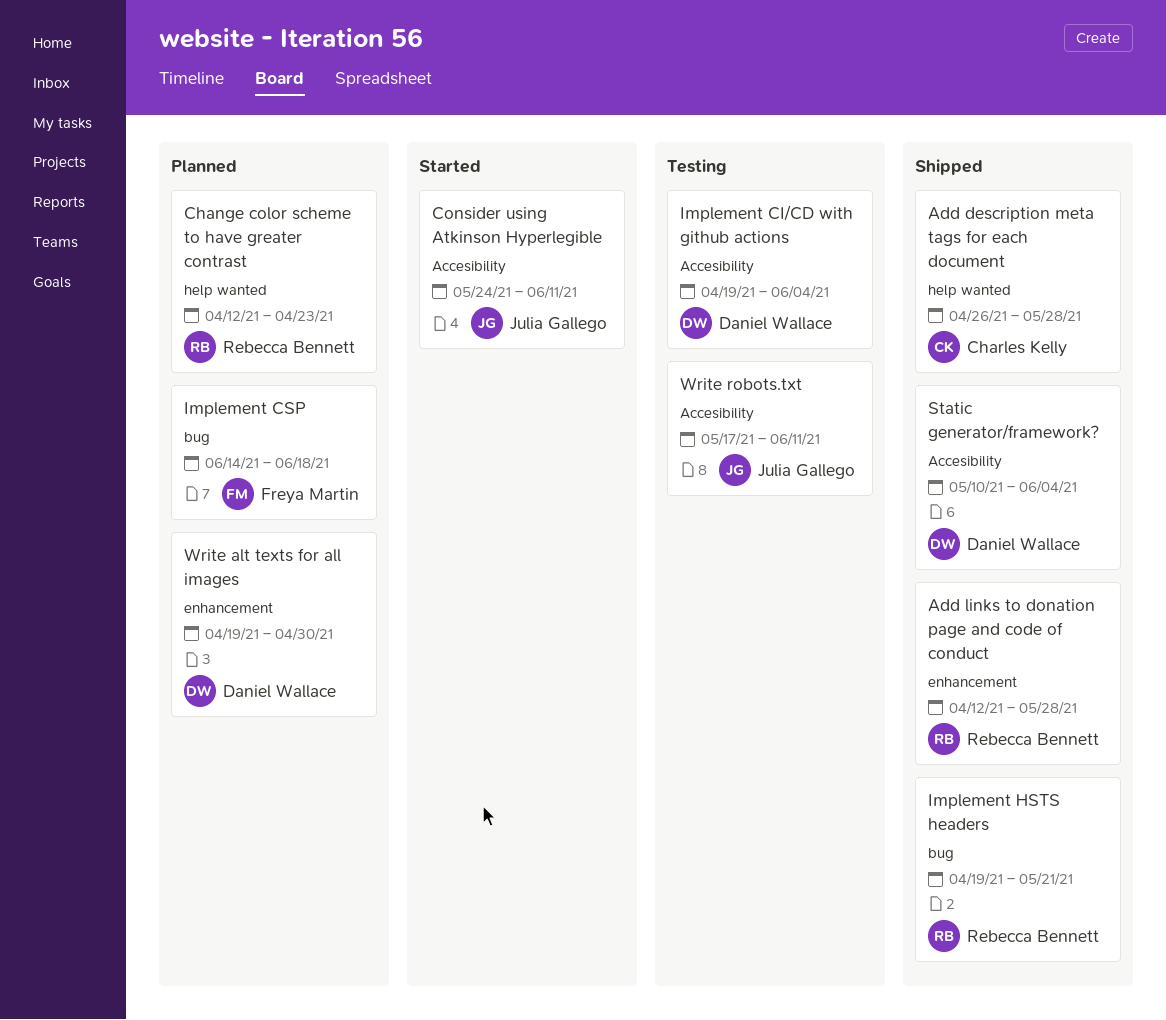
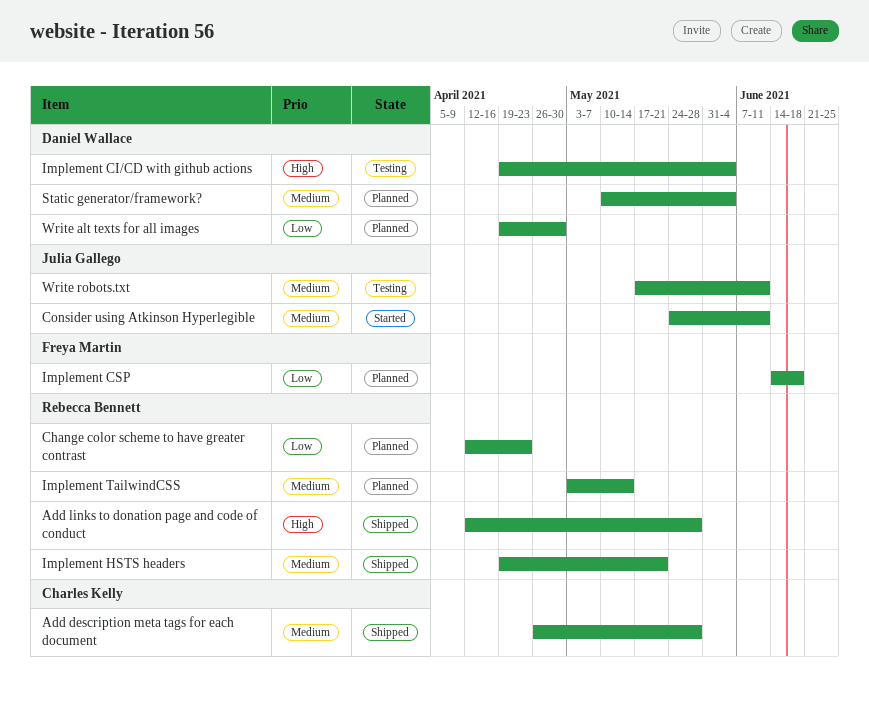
Implement TailwindCSS: none -> present
Static generator/framework?, status: Shipped -> Planned

